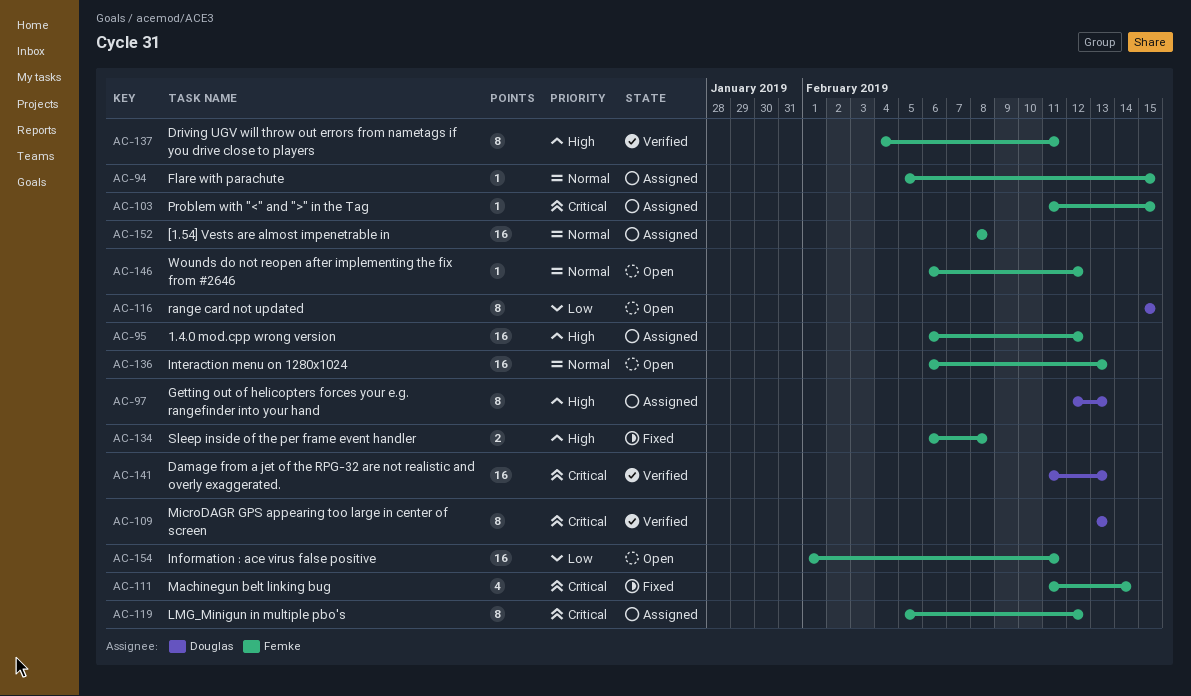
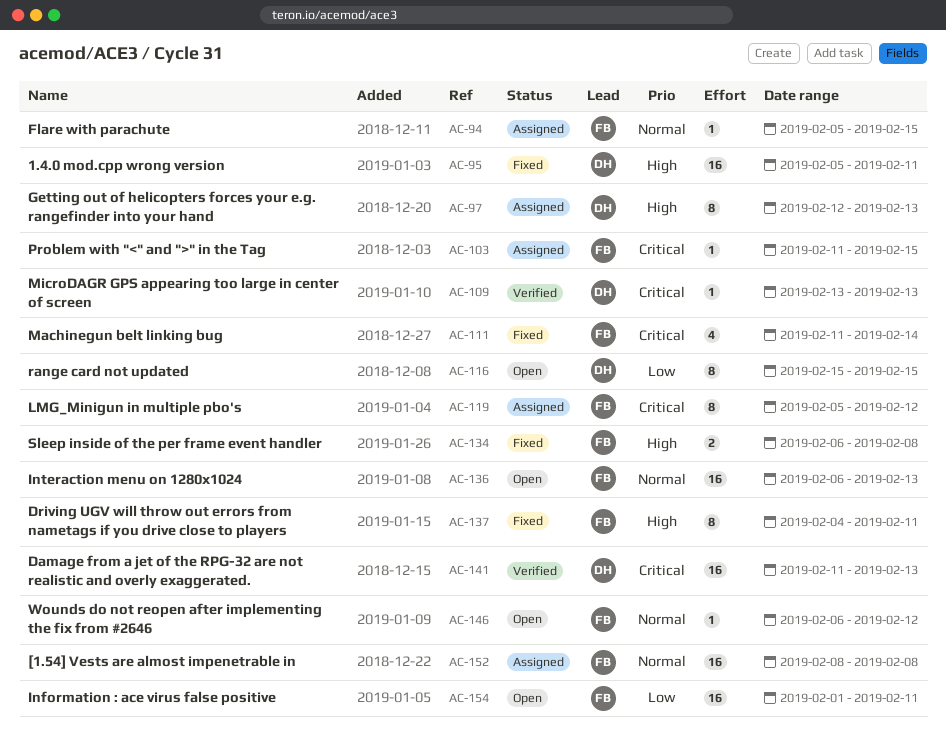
AC-95, status: Assigned -> Fixed
AC-95, owner: Femke -> Douglas
AC-95, start: Feb 6 -> Feb 5
AC-95, due: Feb 12 -> Feb 11
AC-109, estimate: 8 -> 1
AC-137, status: Verified -> Fixed

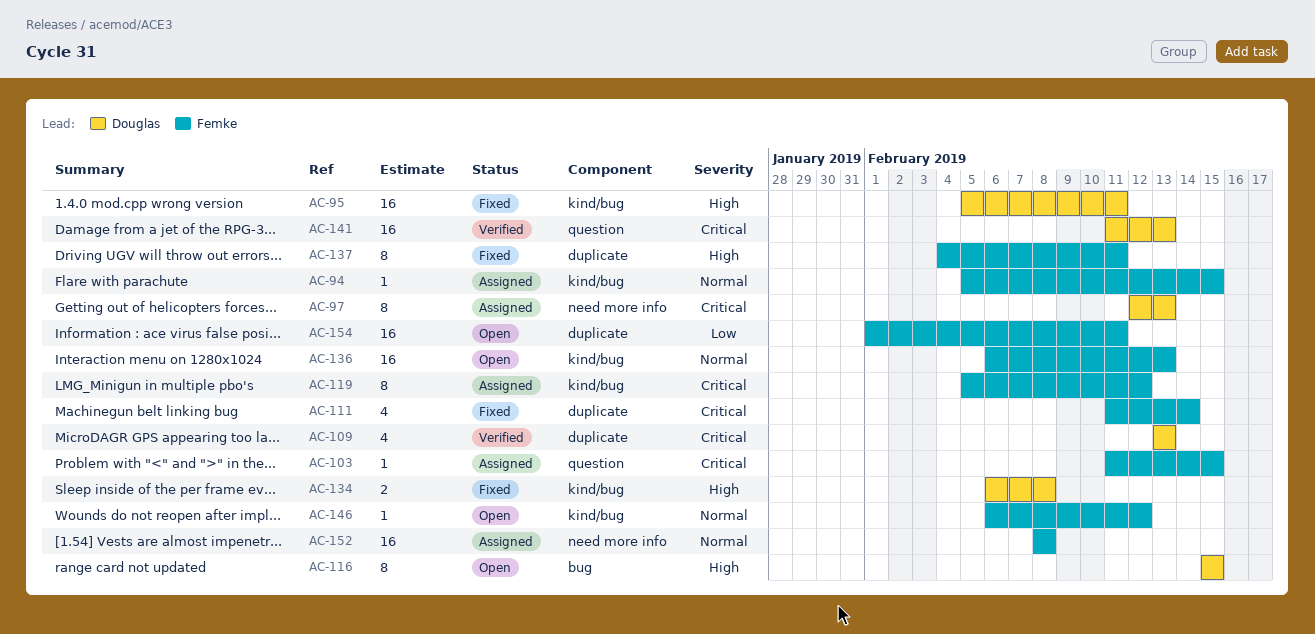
AC-97, priority: High -> Critical
AC-109, estimate: 1 -> 4
AC-116, priority: Low -> High
AC-134, owner: Femke -> Douglas

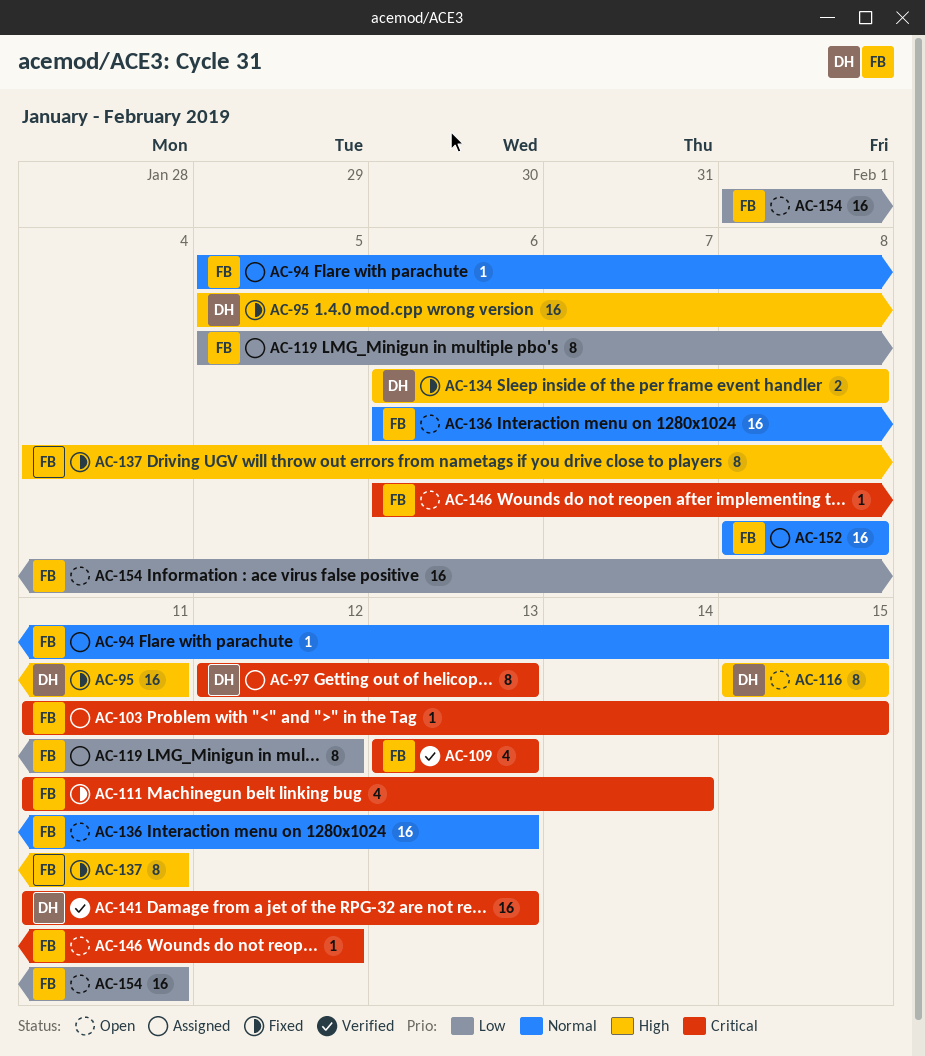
AC-109, owner: Douglas -> Femke
AC-119, priority: Critical -> Low
AC-146, priority: Normal -> Critical

